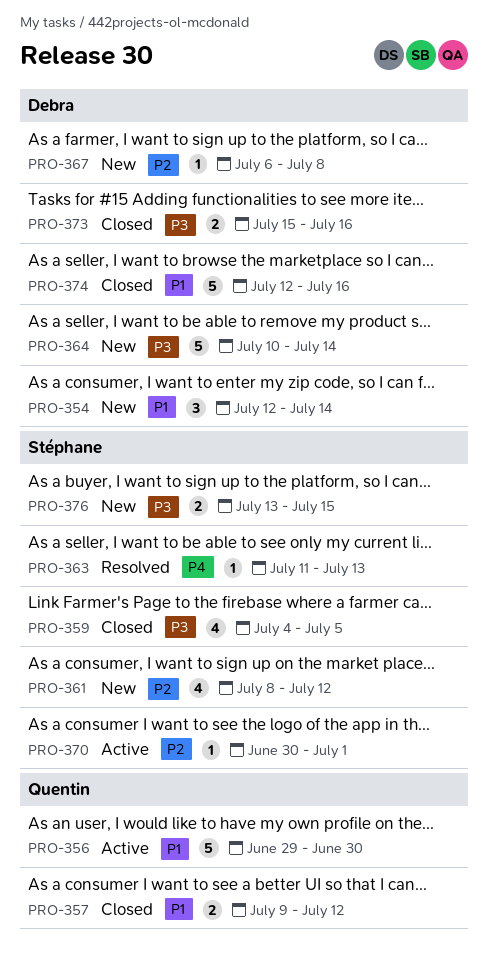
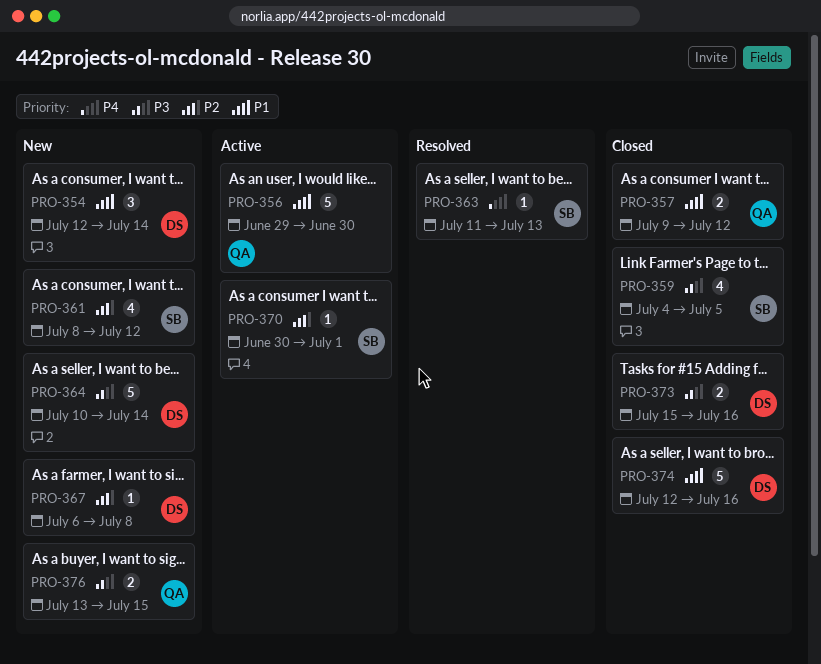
PRO-376, owner: Stéphane -> Quentin

